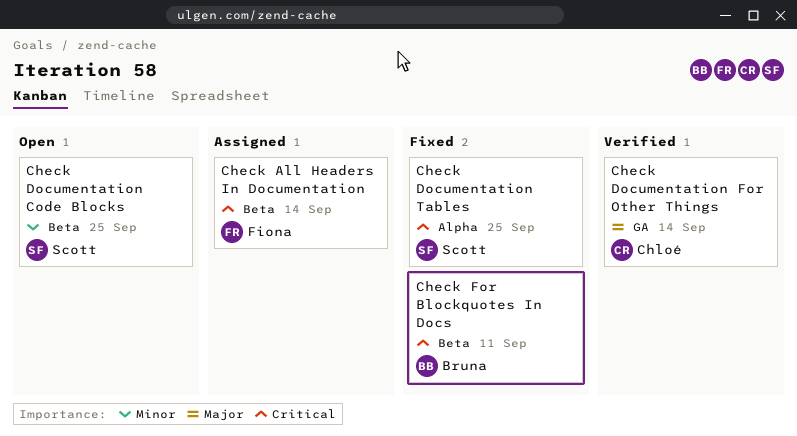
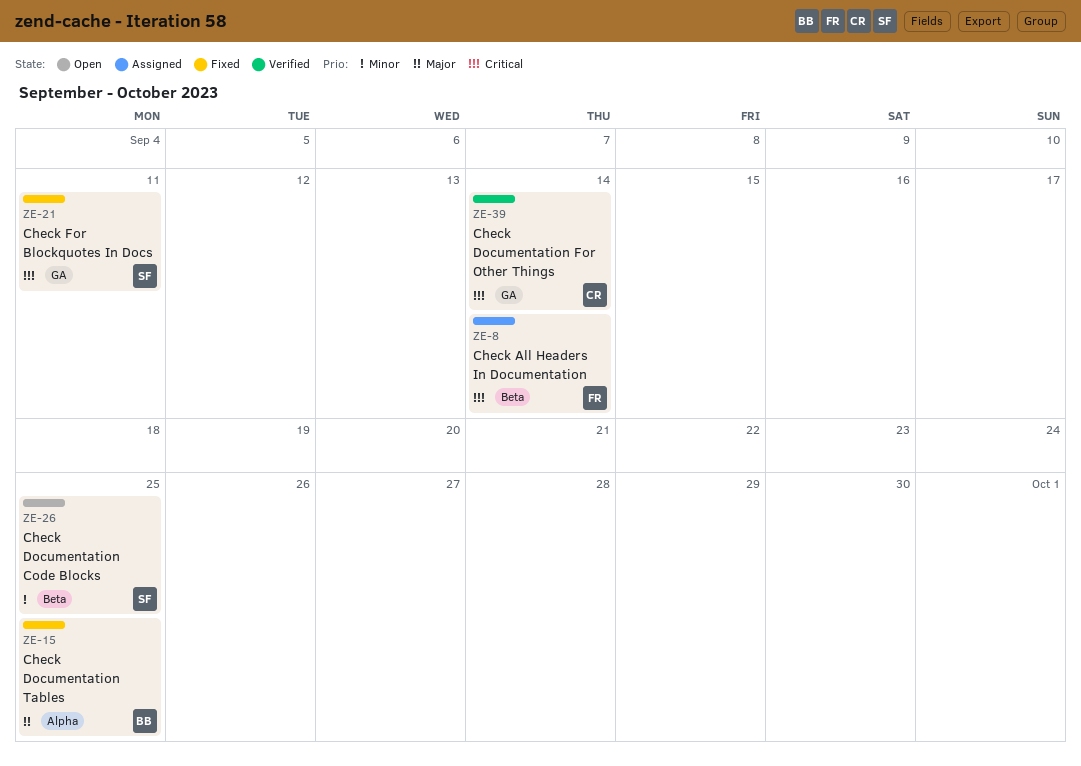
Check Documentation For Other Things, priority: Major -> Critical
Check Documentation Tables, owner: Scott -> Bruna
Check Documentation Tables, priority: Critical -> Major
Check For Blockquotes In Docs, owner: Bruna -> Scott
Check For Blockquotes In Docs, label: Beta -> GA

